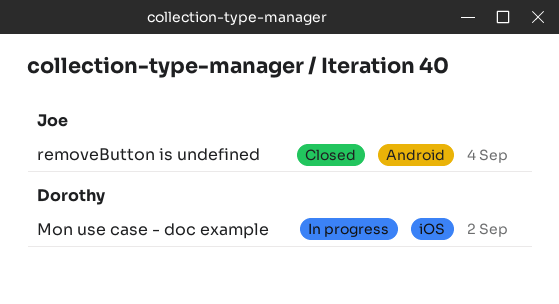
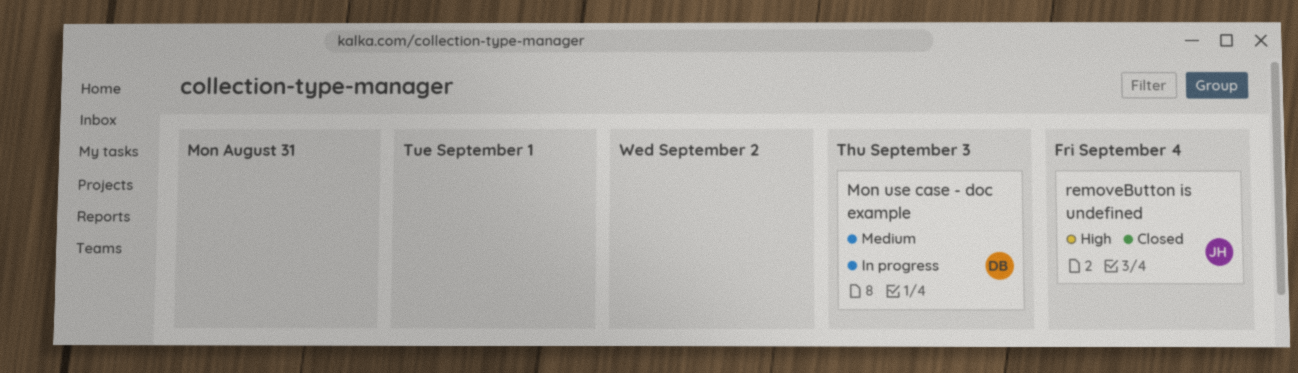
Mon use case - doc example, due: Sep 2 -> Sep 3

